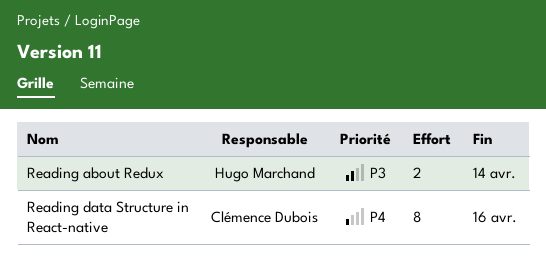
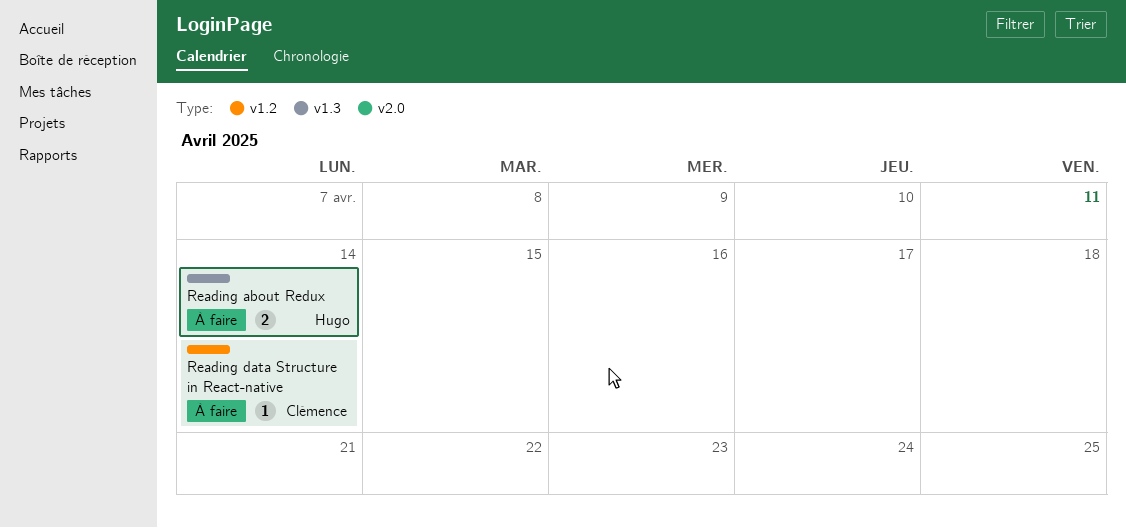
Reading data Structure in React-native, estimate: 8 -> 1
Reading data Structure in React-native, due: Apr 16 -> Apr 14

